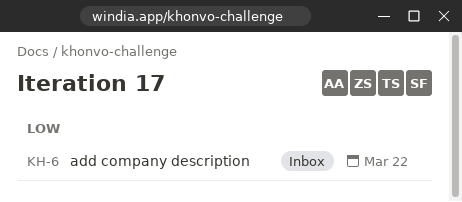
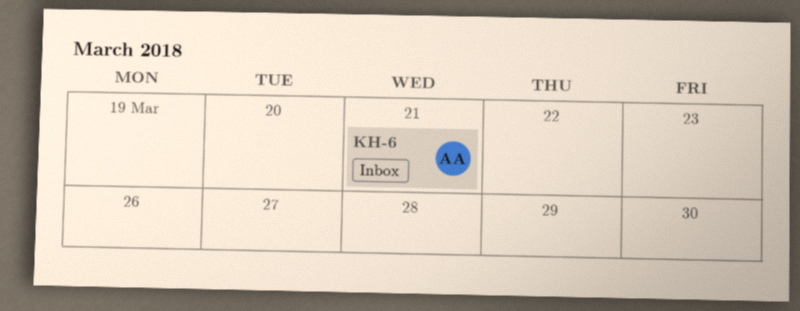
KH-6, due: Mar 22 -> Mar 21

